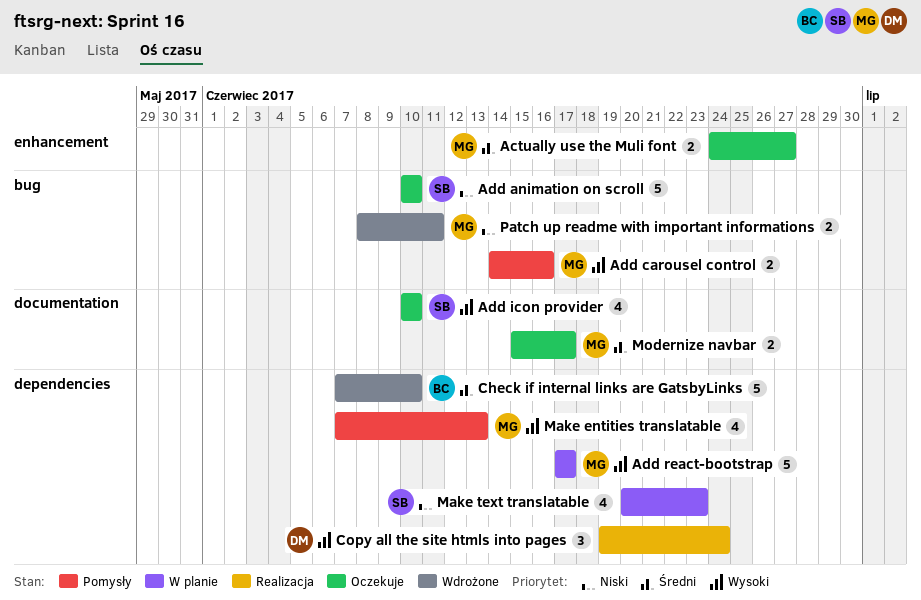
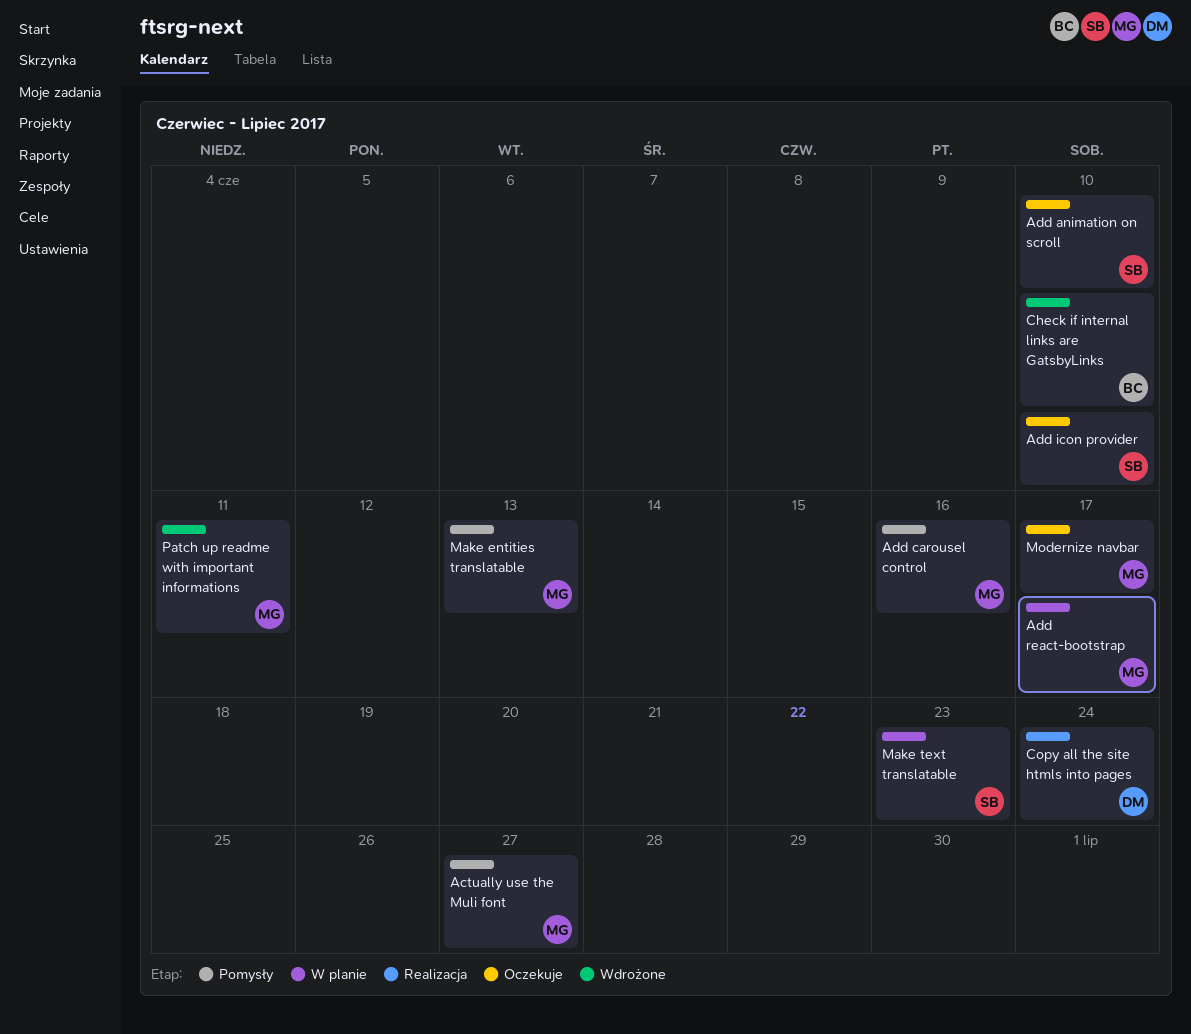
Actually use the Muli font, status: Oczekuje -> Pomysły

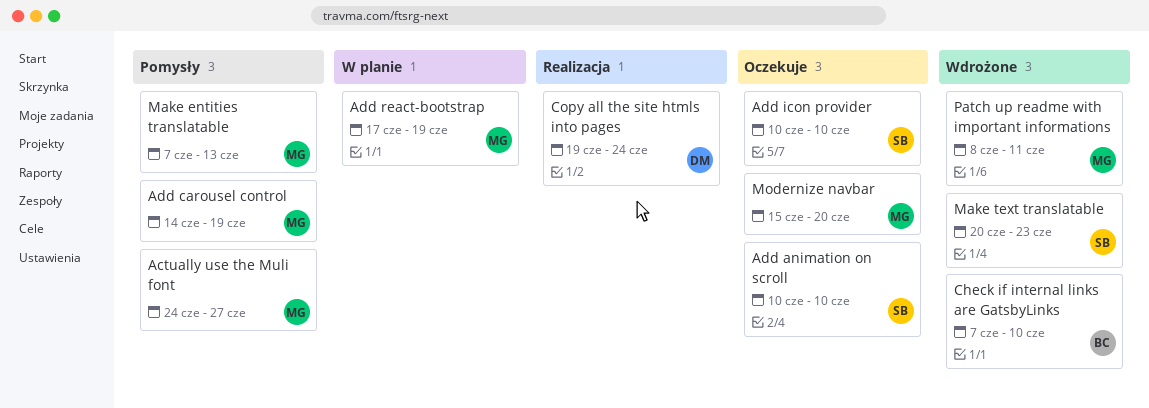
Add carousel control, due: Jun 16 -> Jun 19
Add react-bootstrap, due: Jun 17 -> Jun 19
Make text translatable, status: W planie -> Wdrożone
Modernize navbar, due: Jun 17 -> Jun 20

